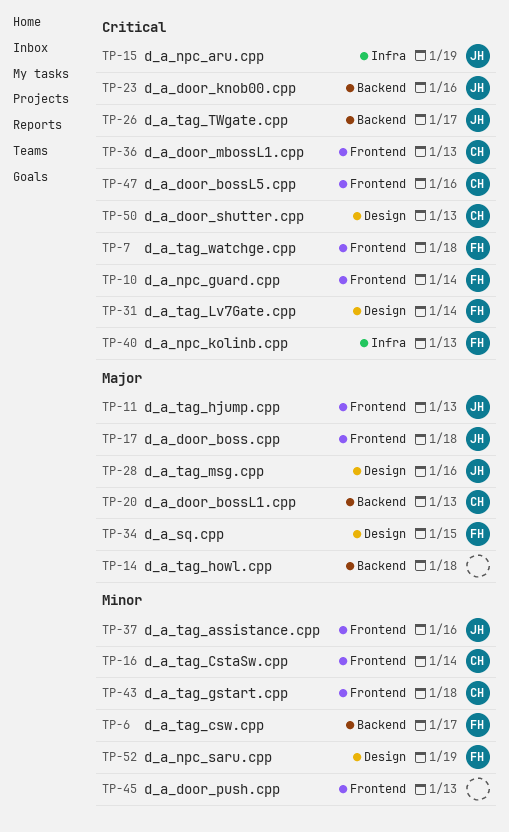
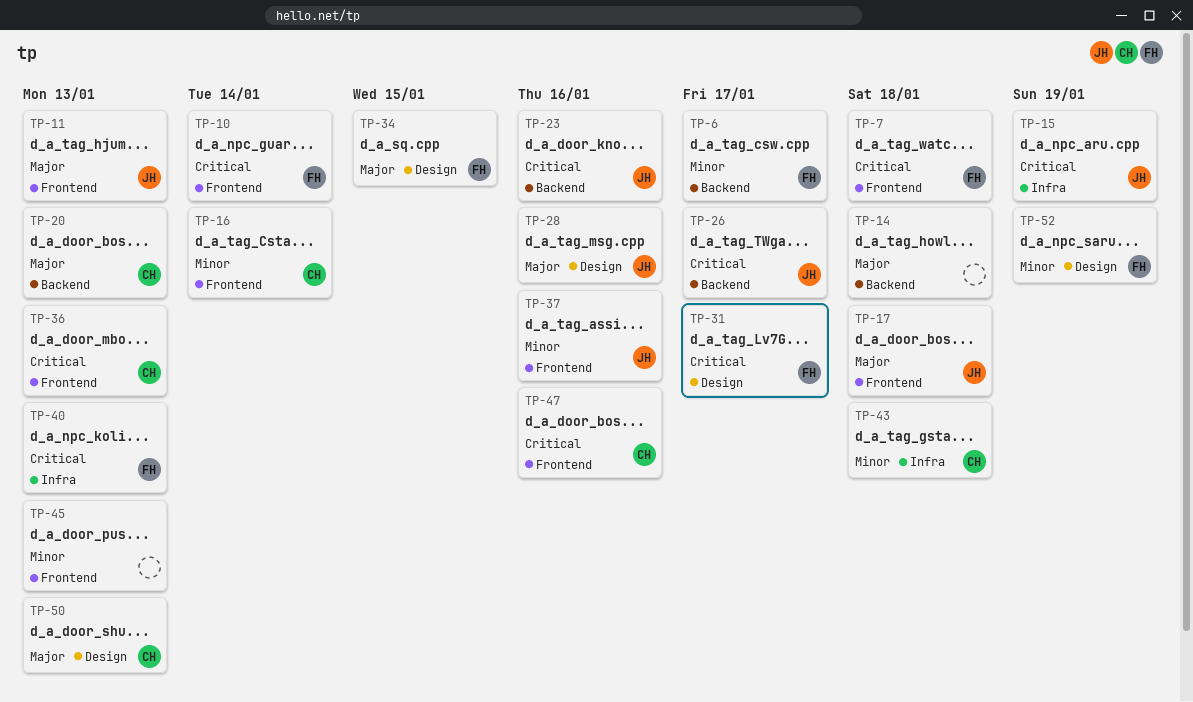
TP-31, due: Jan 14 -> Jan 17
TP-43, label: Frontend -> Infra
TP-50, priority: Critical -> Major

